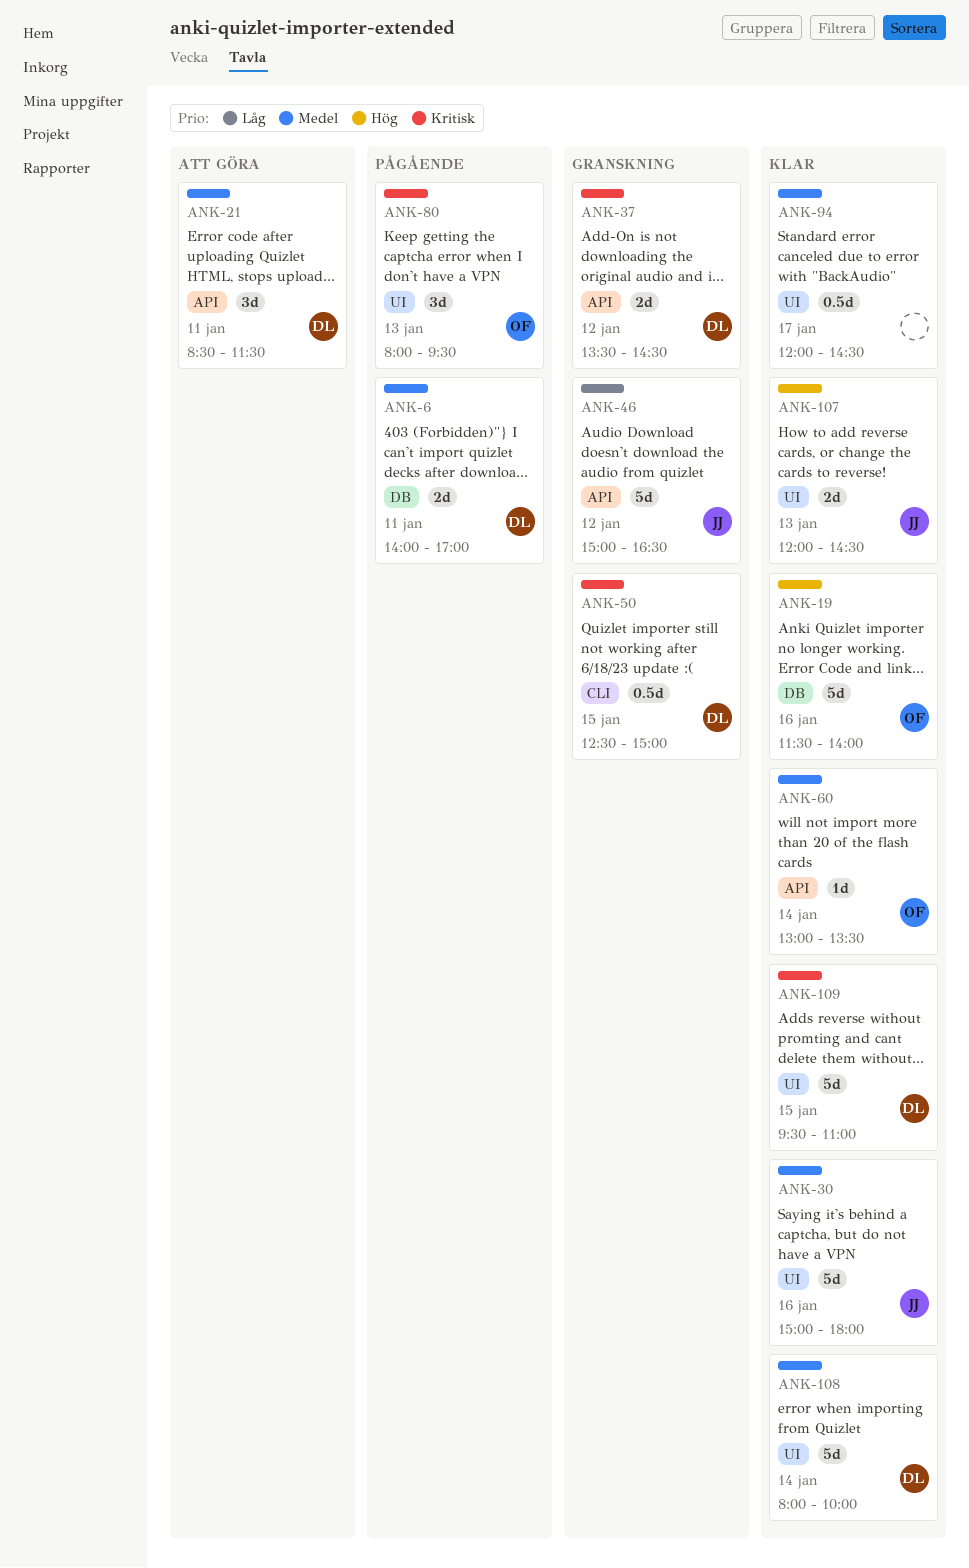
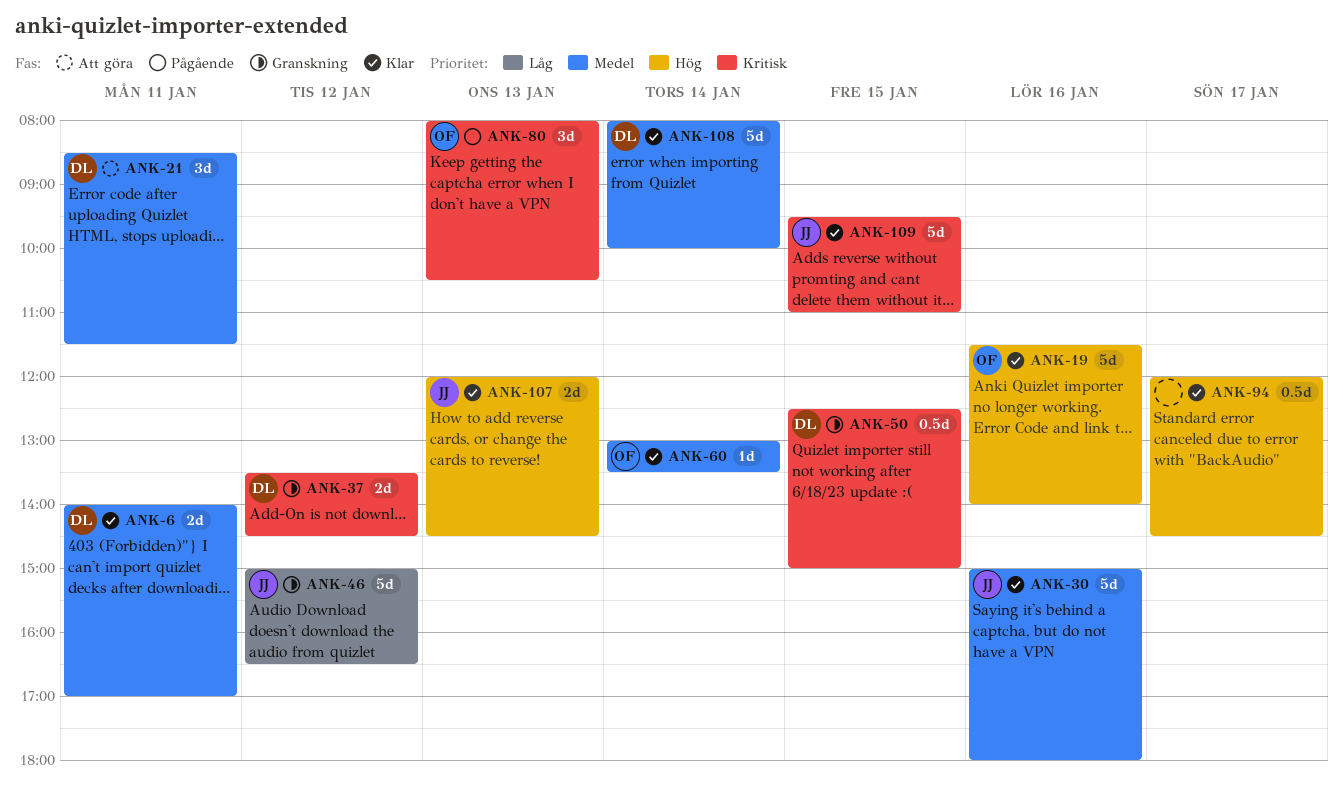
ANK-6, status: Pågående -> Klar
ANK-80, ends: 09:30 -> 10:30
ANK-94, priority: Medel -> Hög
ANK-109, owner: DL -> JJ

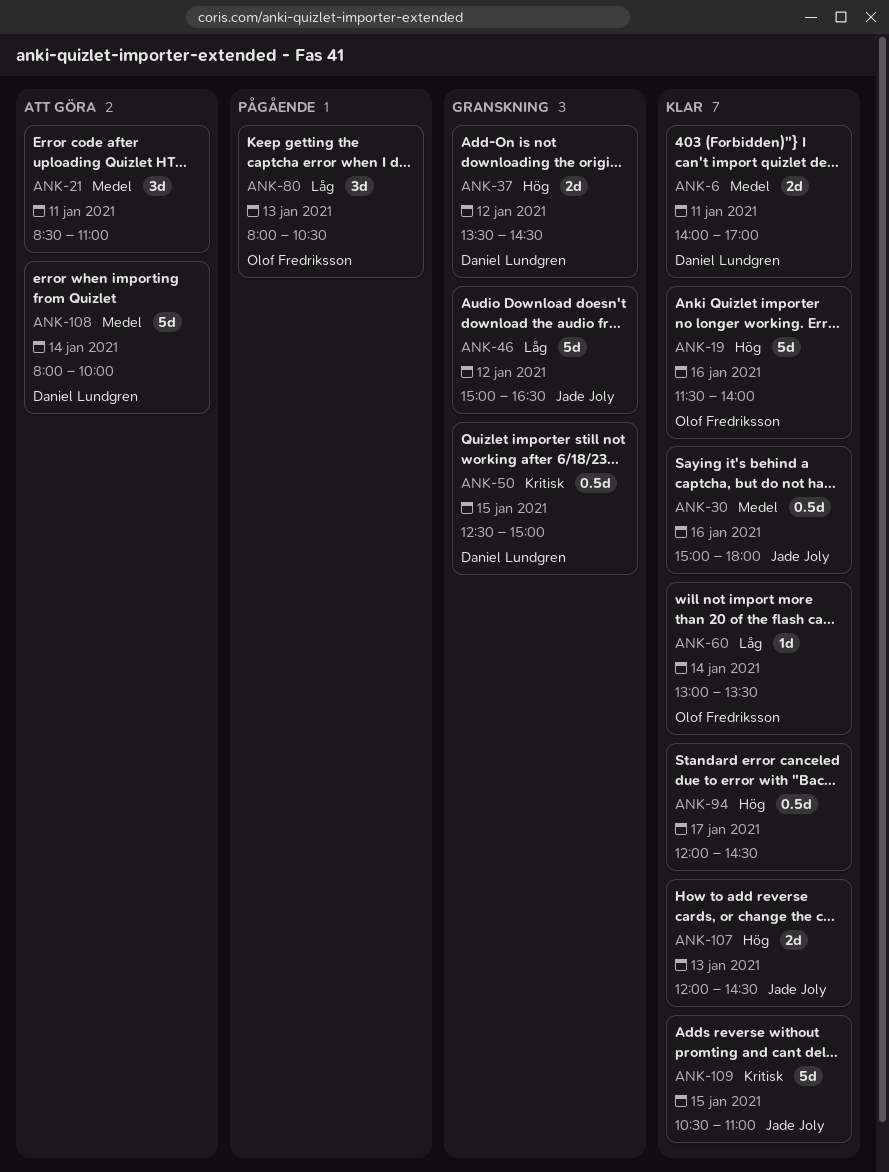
ANK-21, owner: Daniel Lundgren -> none
ANK-21, ends: 11:30 -> 11:00
ANK-30, estimate: 5d -> 0.5d
ANK-37, priority: Kritisk -> Hög
ANK-60, priority: Medel -> Låg
ANK-80, priority: Kritisk -> Låg
ANK-108, status: Klar -> Att göra
ANK-109, begins: 09:30 -> 10:30

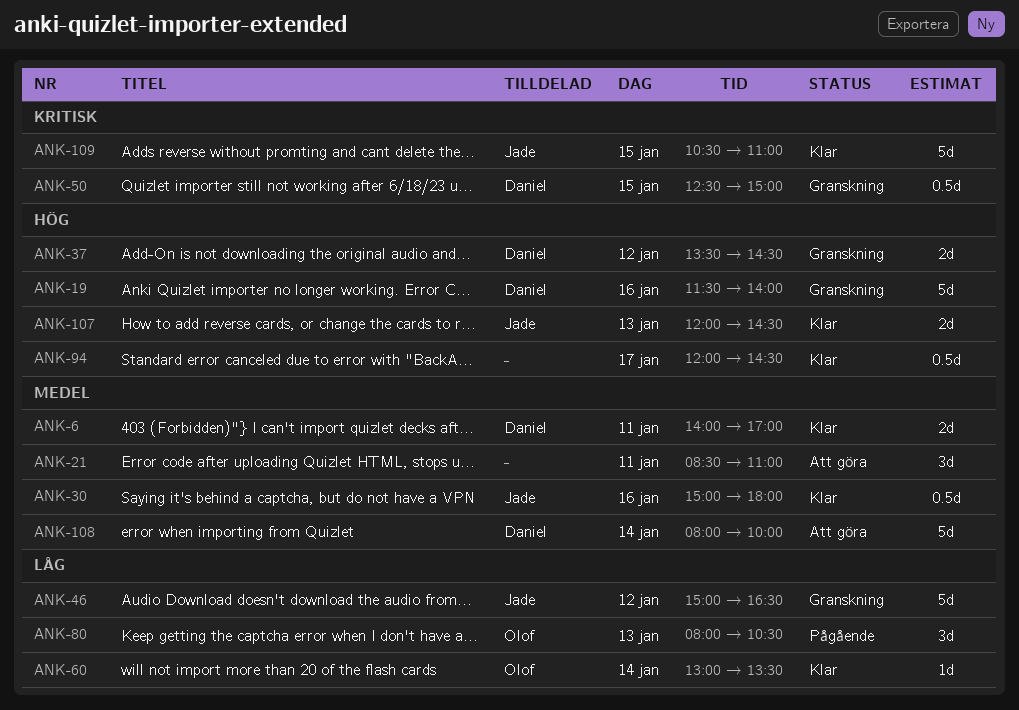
ANK-19, status: Klar -> Granskning
ANK-19, owner: Olof Fredriksson -> Daniel Lundgren

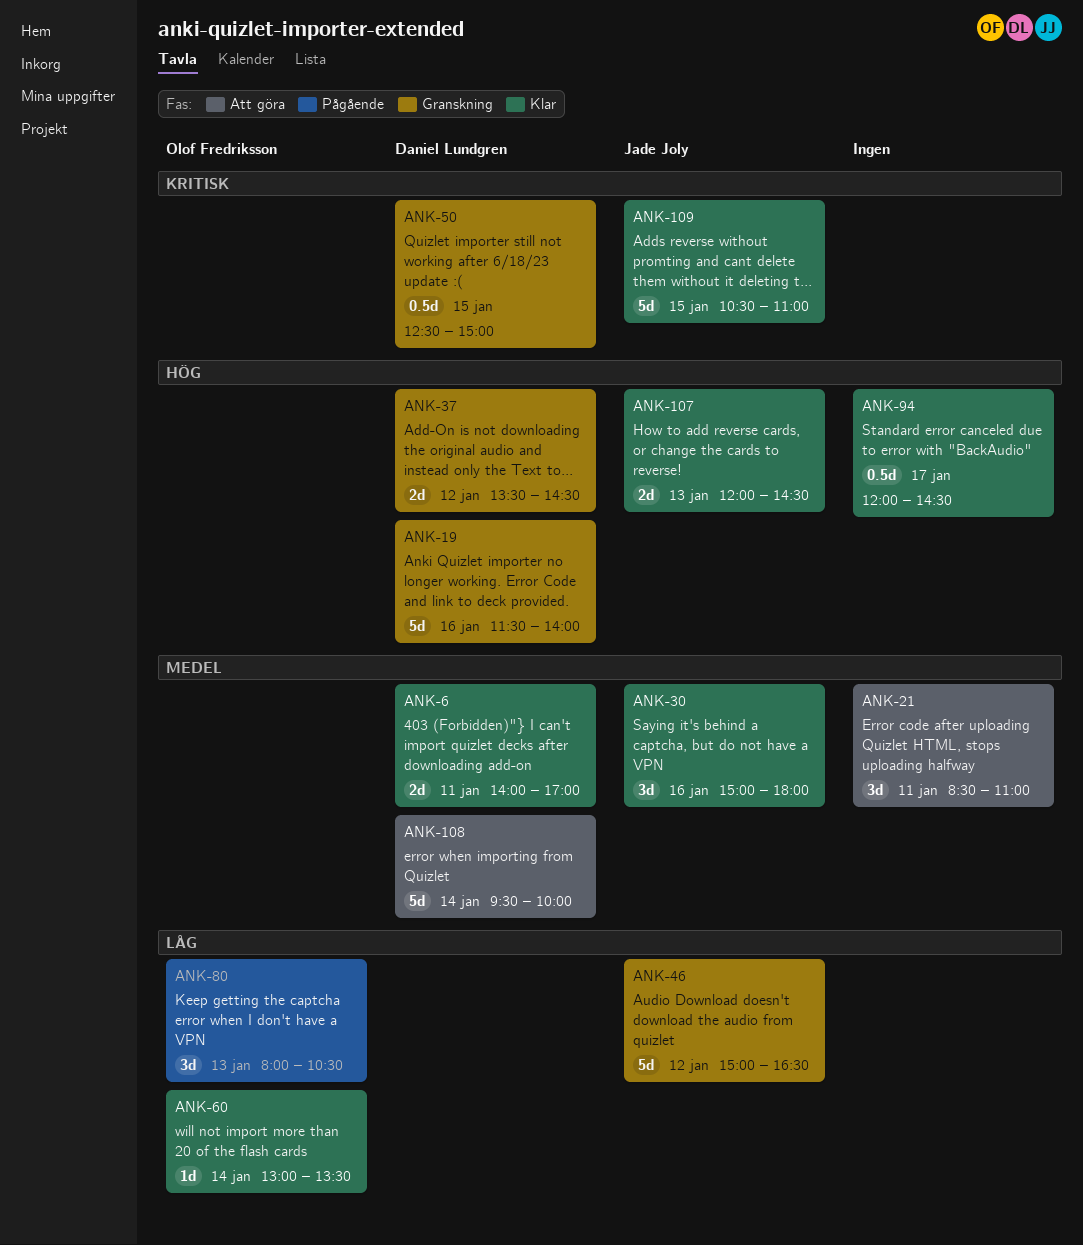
ANK-30, estimate: 0.5d -> 3d
ANK-108, begins: 08:00 -> 09:30

